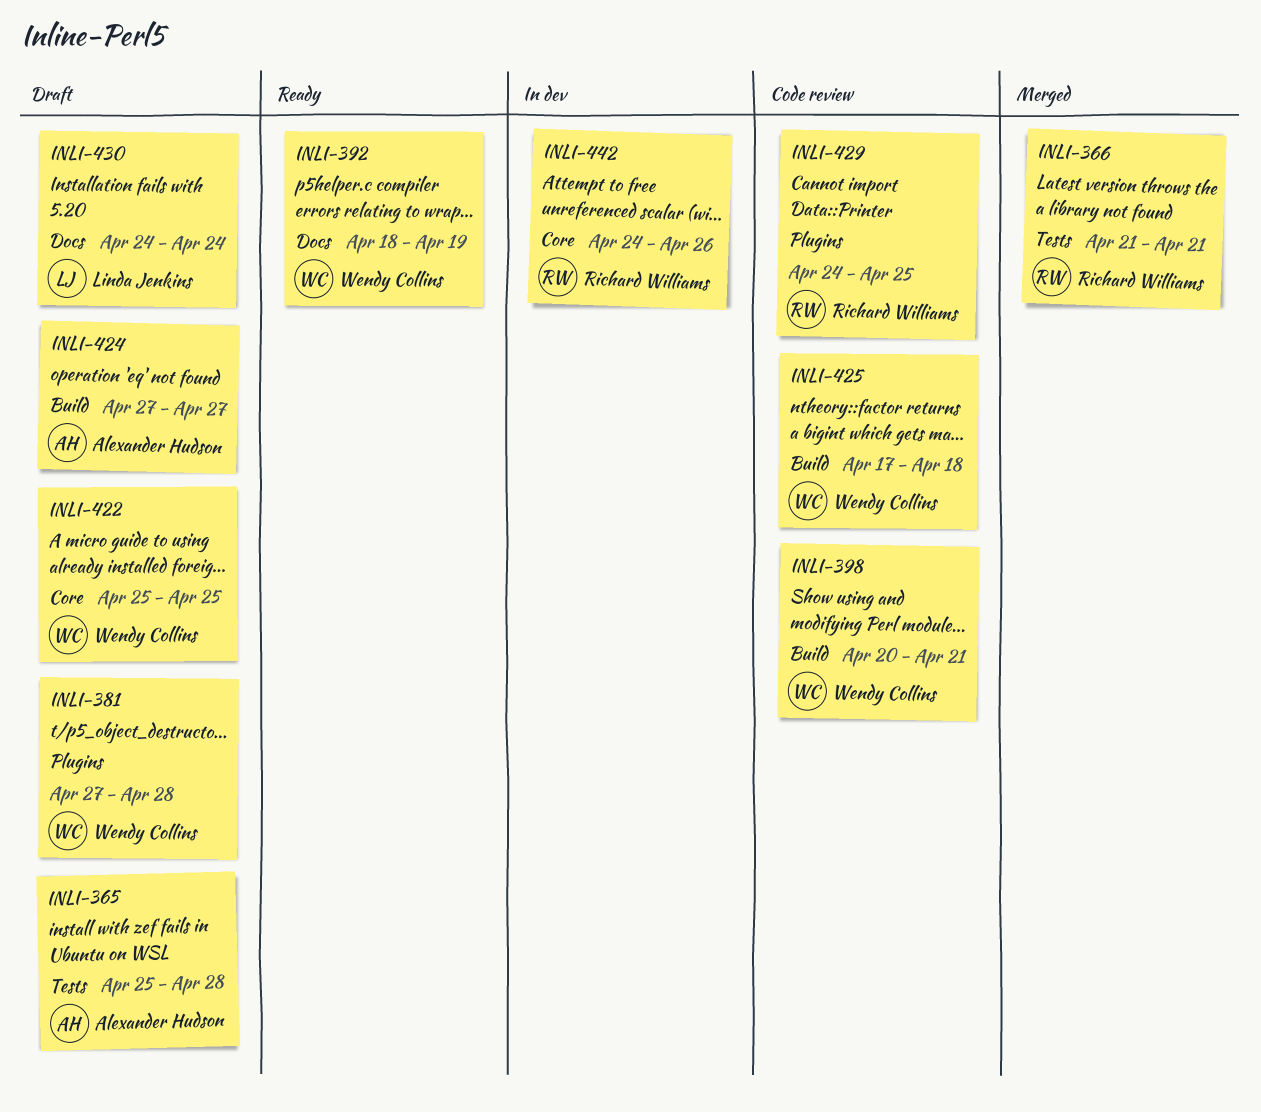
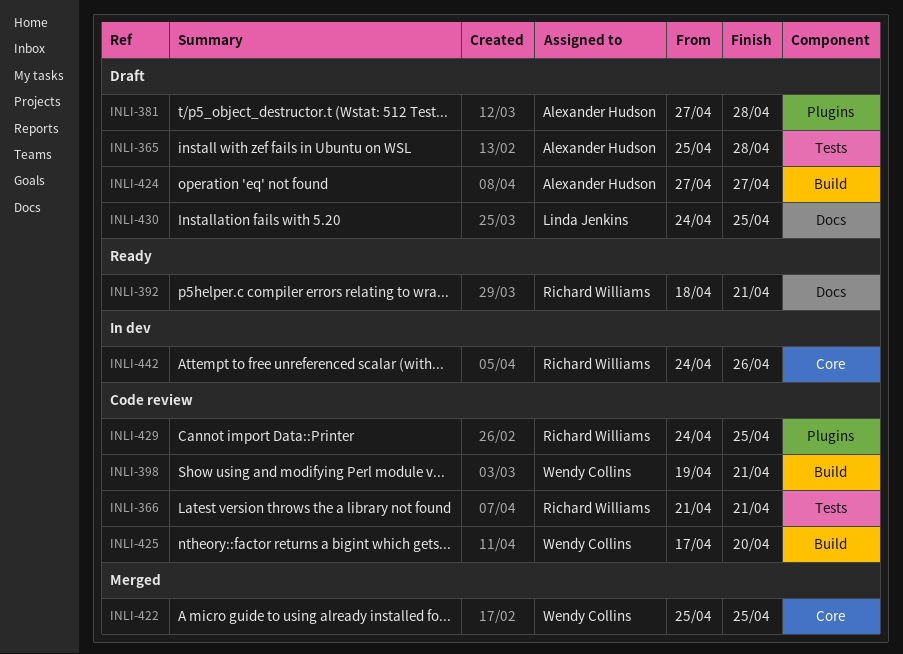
INLI-366, status: Merged -> Code review
INLI-381, owner: Wendy Collins -> Alexander Hudson
INLI-392, owner: Wendy Collins -> Richard Williams
INLI-392, due: Apr 19 -> Apr 21
INLI-398, start: Apr 20 -> Apr 19
INLI-422, status: Draft -> Merged
INLI-425, due: Apr 18 -> Apr 20
INLI-430, due: Apr 24 -> Apr 25

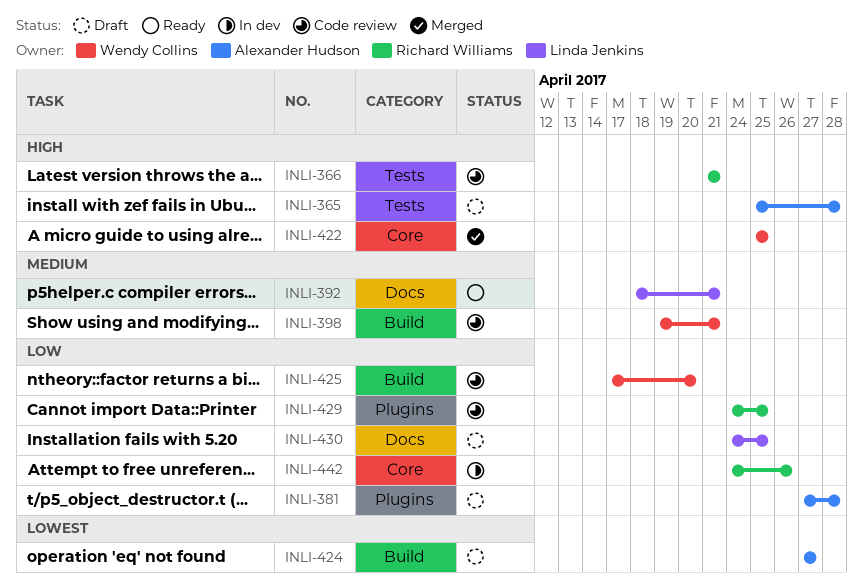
INLI-392, owner: Richard Williams -> Linda Jenkins

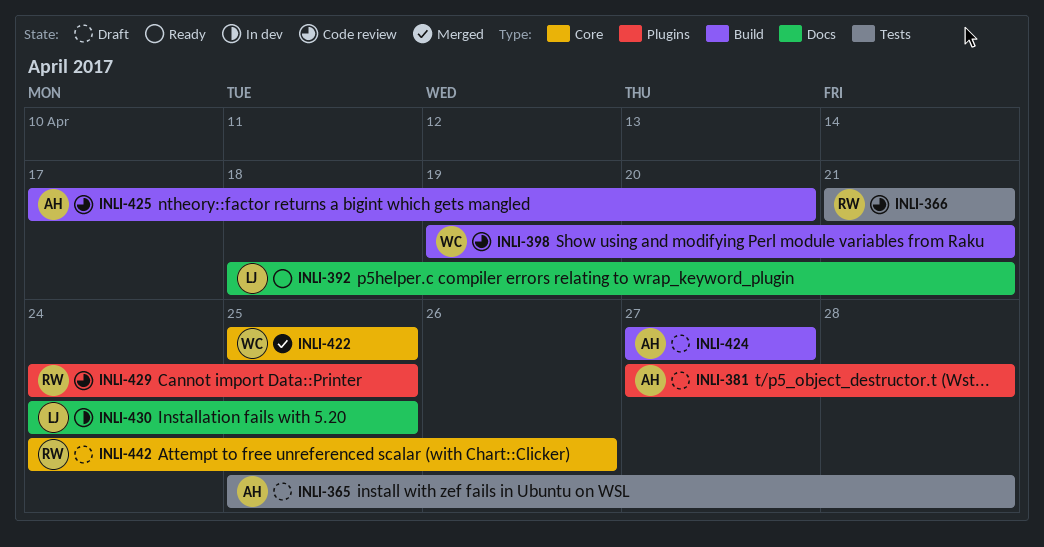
INLI-425, owner: Wendy Collins -> Alexander Hudson
INLI-430, status: Draft -> In dev
INLI-442, status: In dev -> Draft

